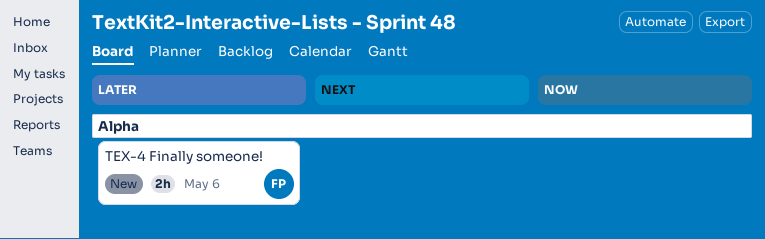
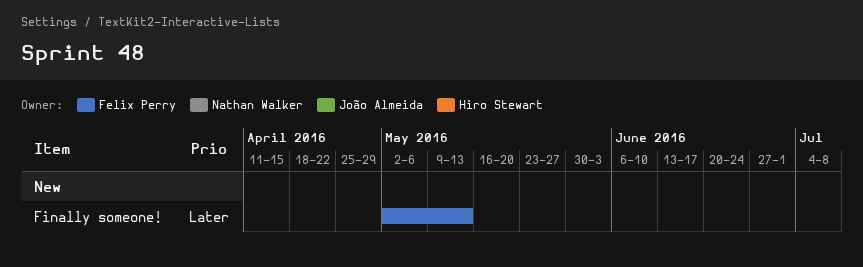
Finally someone!, due: May 6 -> May 13

